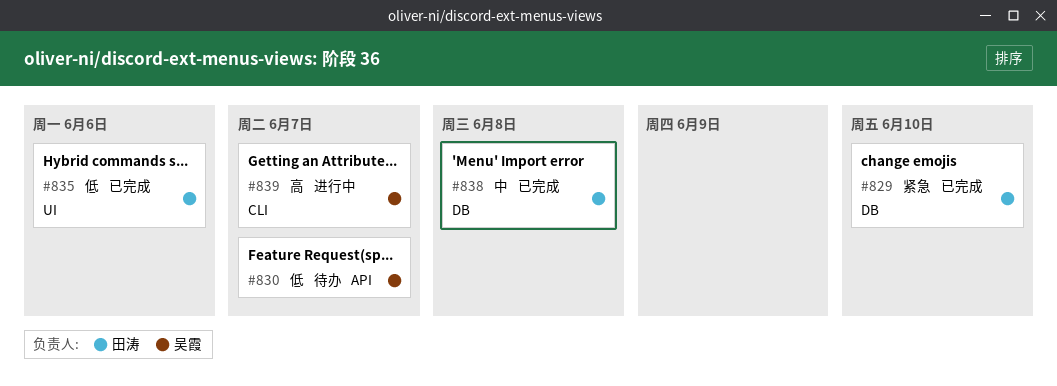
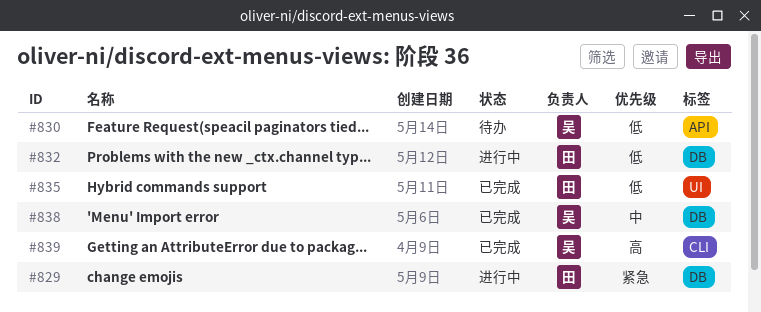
#829, status: 已完成 -> 进行中
#832: none -> present
#838, owner: 田涛 -> 吴霞
#839, status: 进行中 -> 已完成

